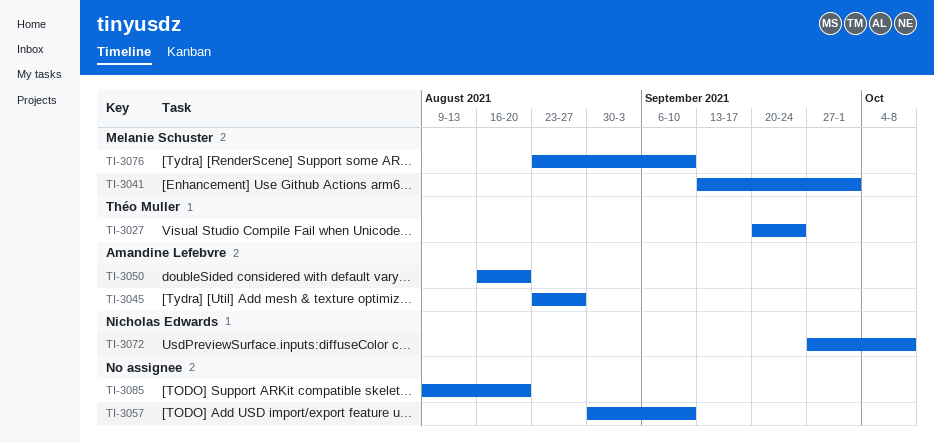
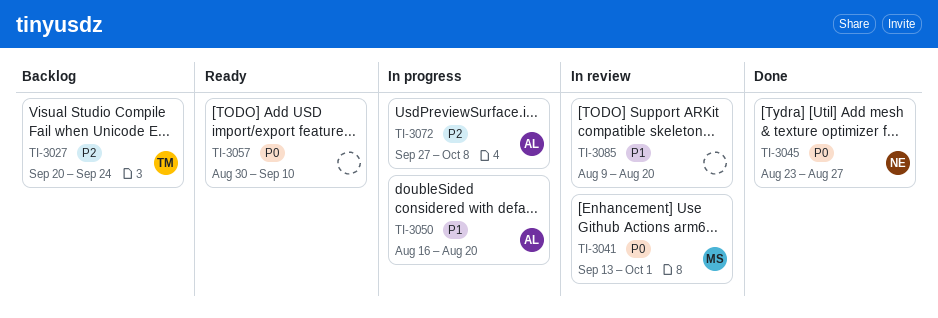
TI-3045, owner: Amandine Lefebvre -> Nicholas Edwards
TI-3072, owner: Nicholas Edwards -> Amandine Lefebvre
TI-3076: present -> none

